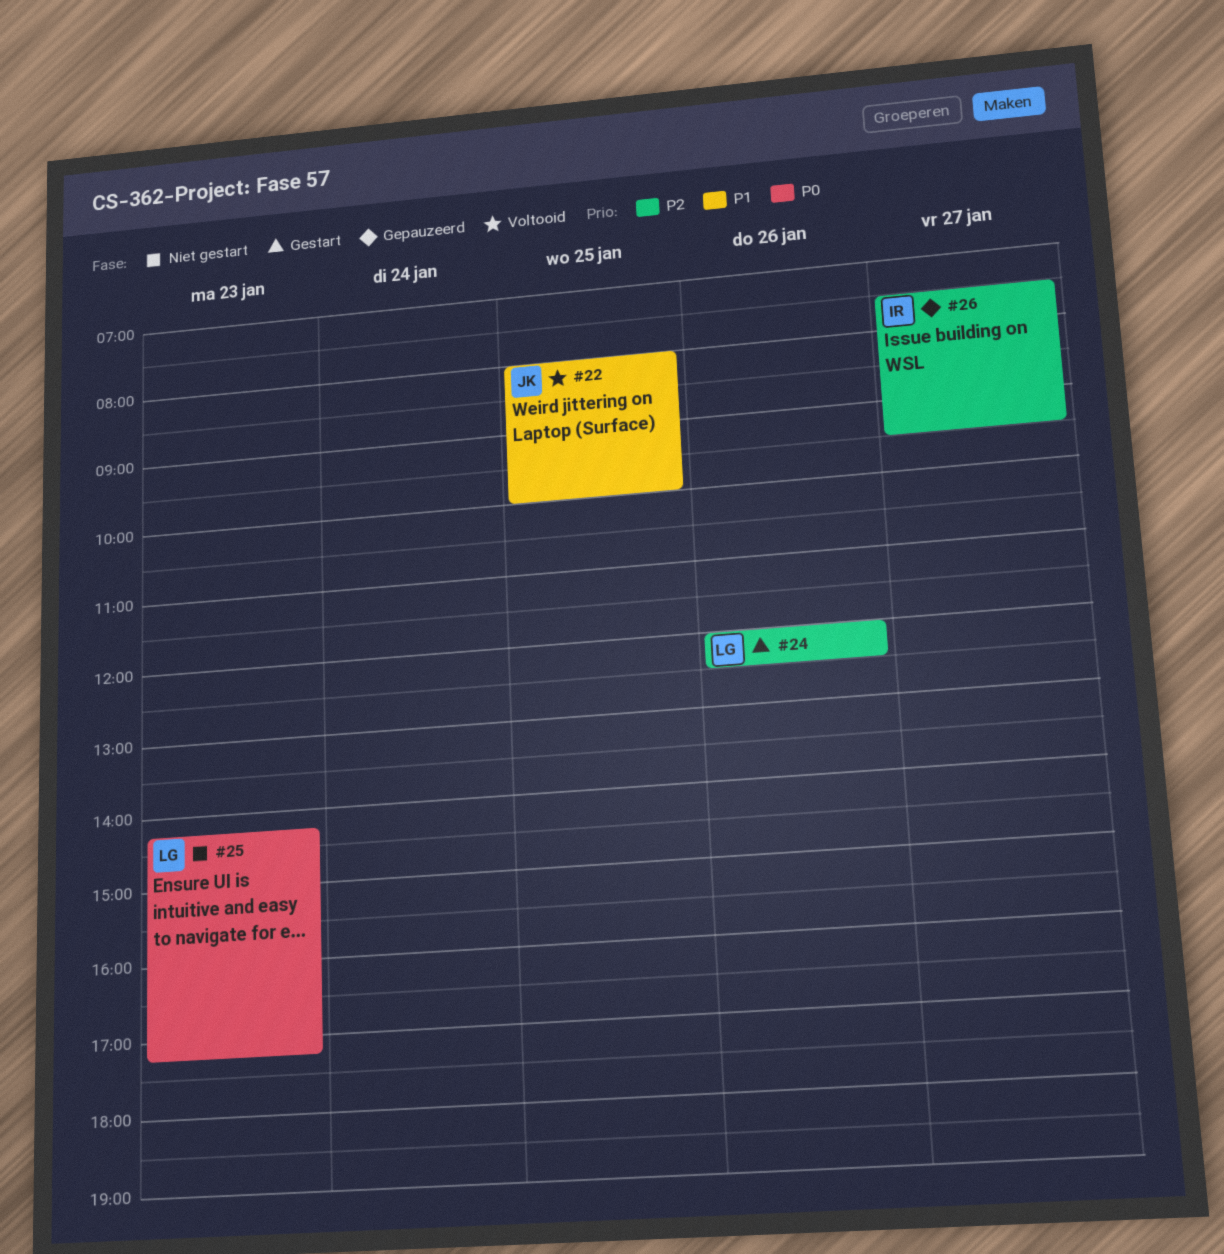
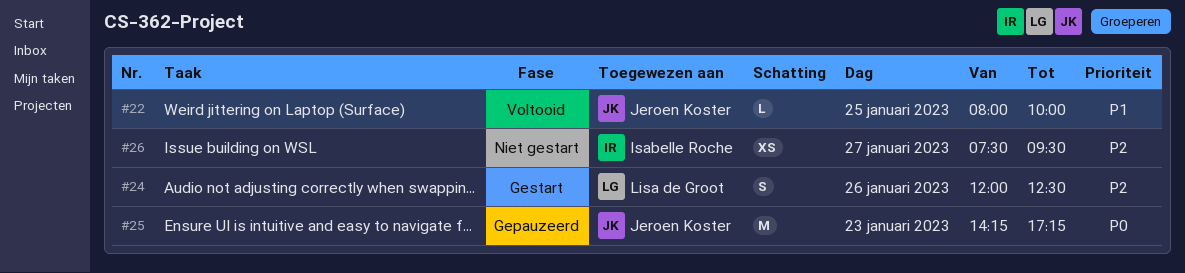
#25, status: Niet gestart -> Gepauzeerd
#25, owner: Lisa de Groot -> Jeroen Koster
#26, status: Gepauzeerd -> Niet gestart

